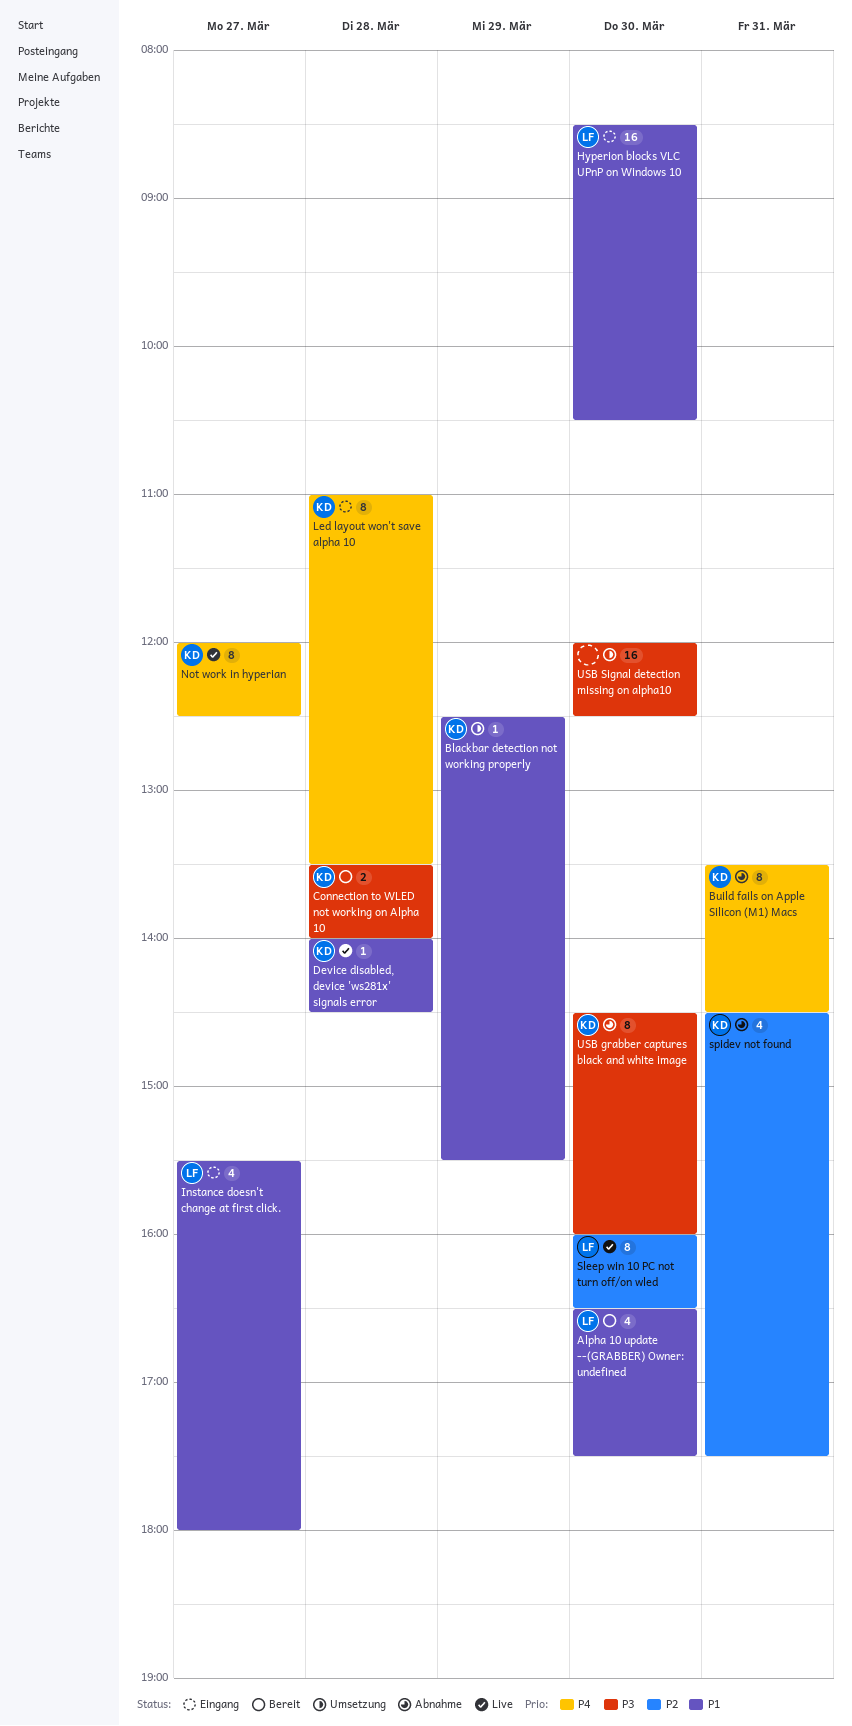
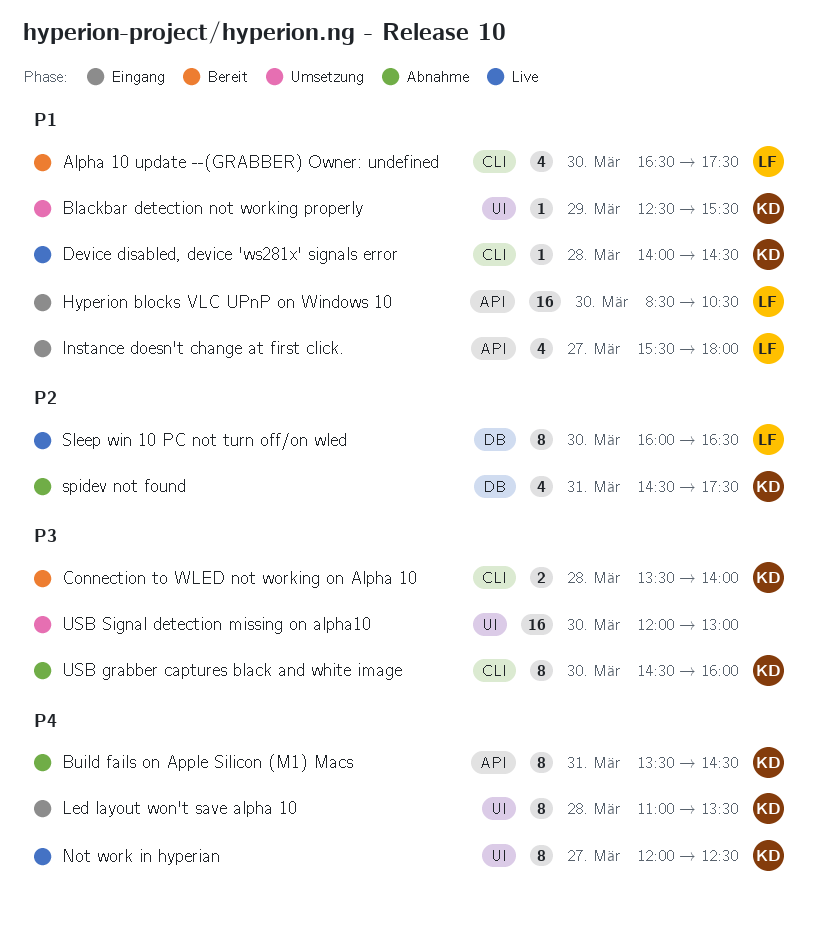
USB Signal detection missing on alpha10, ends: 12:30 -> 13:00

